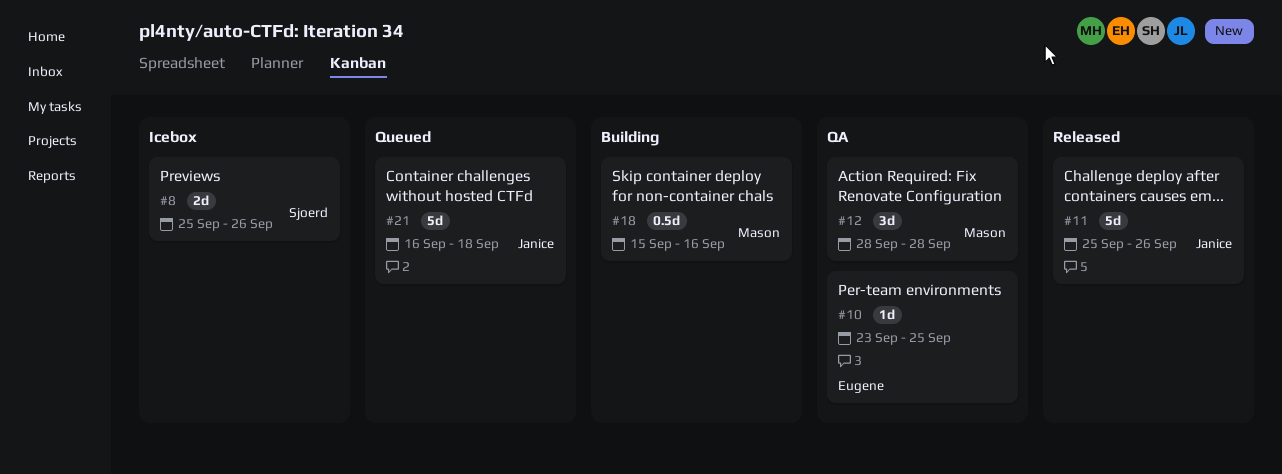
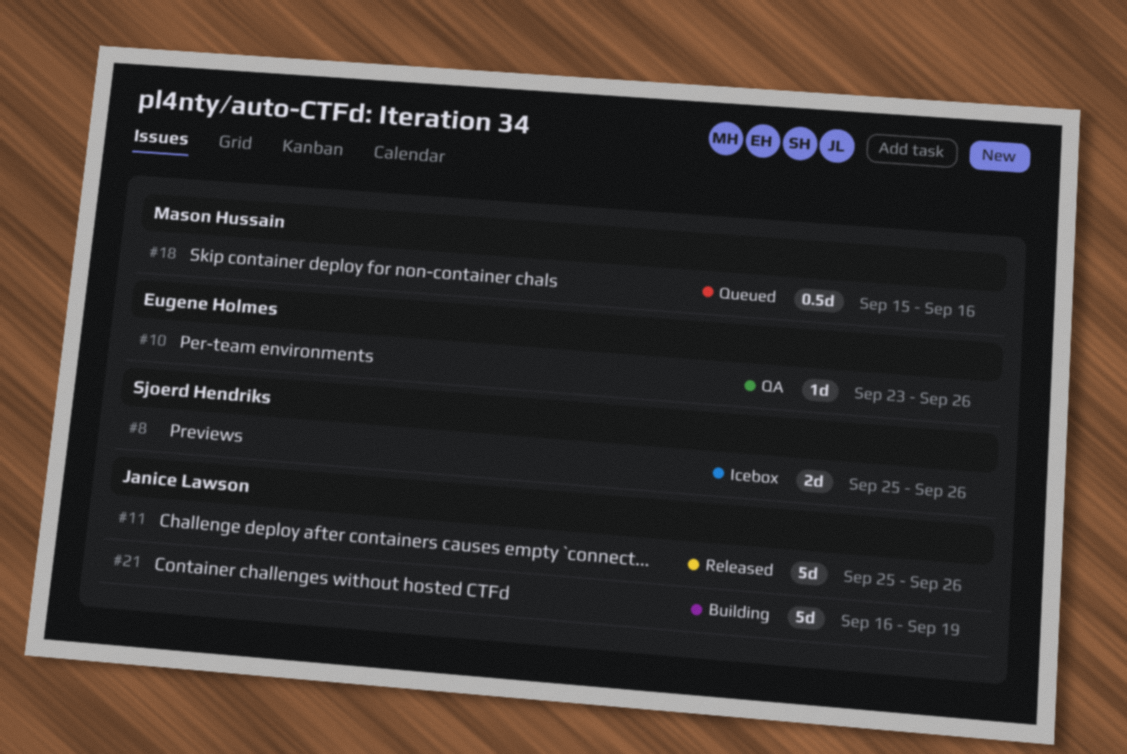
#10, due: Sep 25 -> Sep 26
#12: present -> none
#18, status: Building -> Queued
#21, status: Queued -> Building
#21, due: Sep 18 -> Sep 19

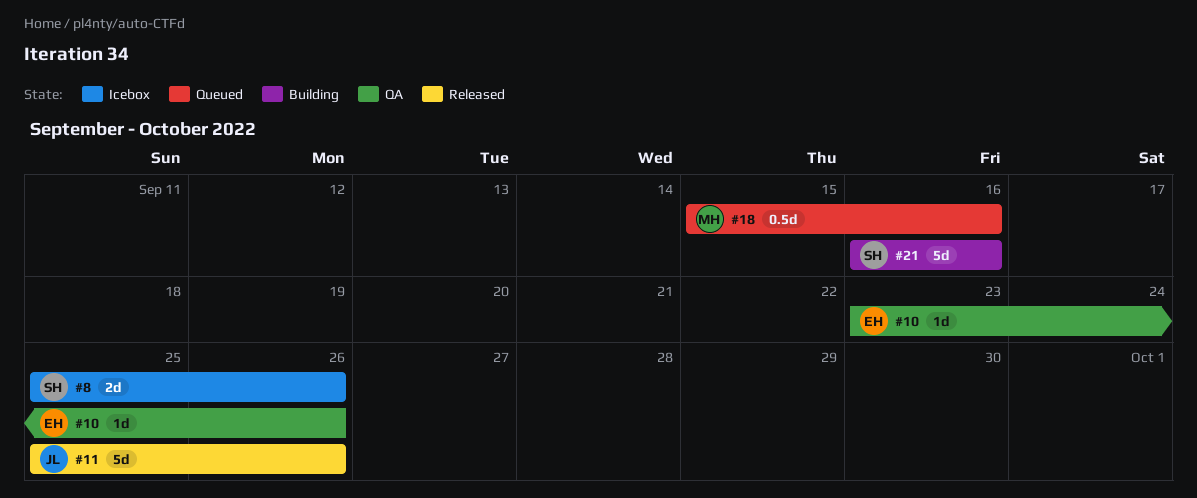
#21, owner: Janice Lawson -> Sjoerd Hendriks
#21, due: Sep 19 -> Sep 16

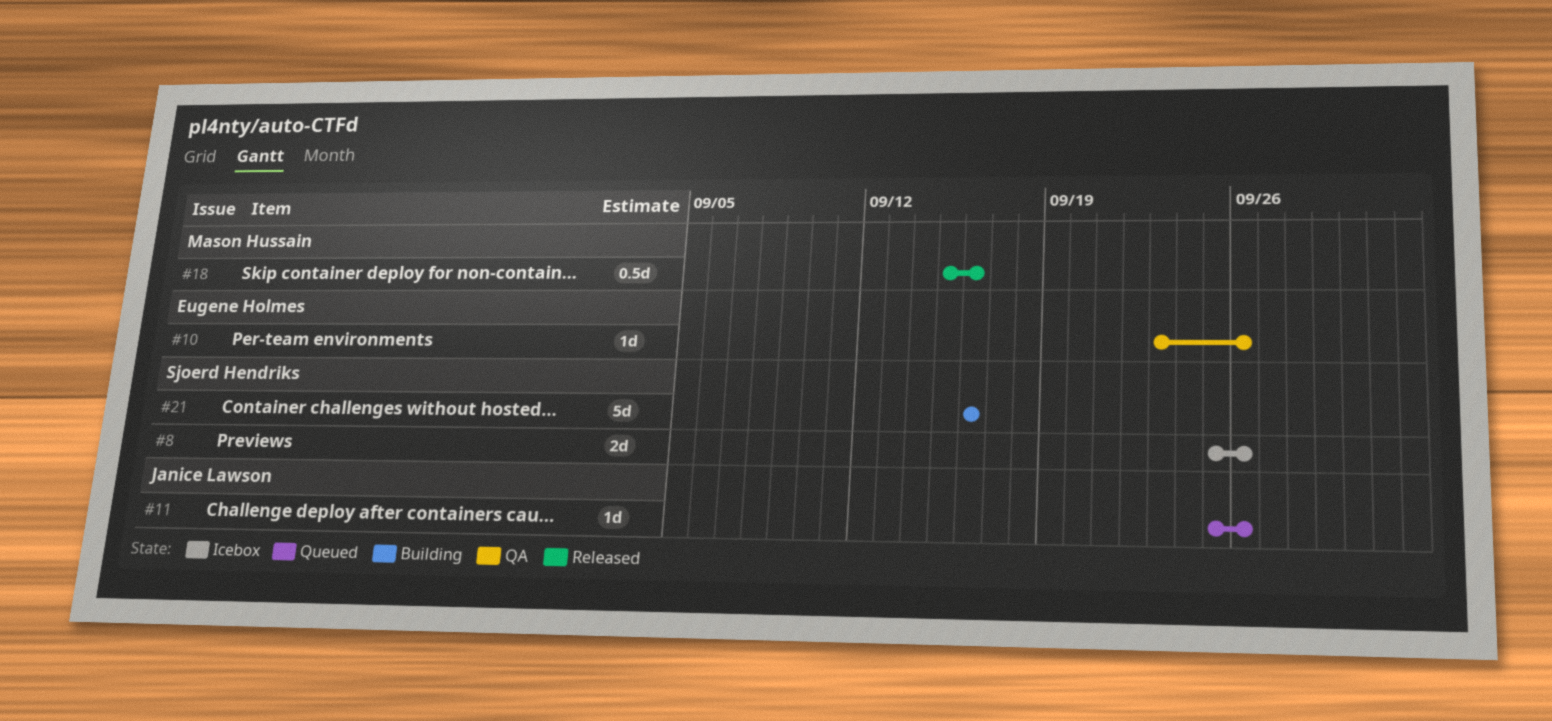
#11, status: Released -> Queued
#11, estimate: 5d -> 1d
#18, status: Queued -> Released

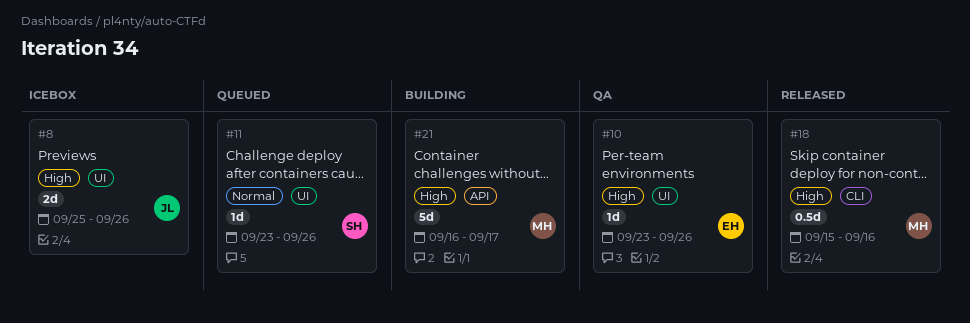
#8, owner: Sjoerd Hendriks -> Janice Lawson
#11, owner: Janice Lawson -> Sjoerd Hendriks
#11, start: Sep 25 -> Sep 23
#21, owner: Sjoerd Hendriks -> Mason Hussain
#21, due: Sep 16 -> Sep 17

